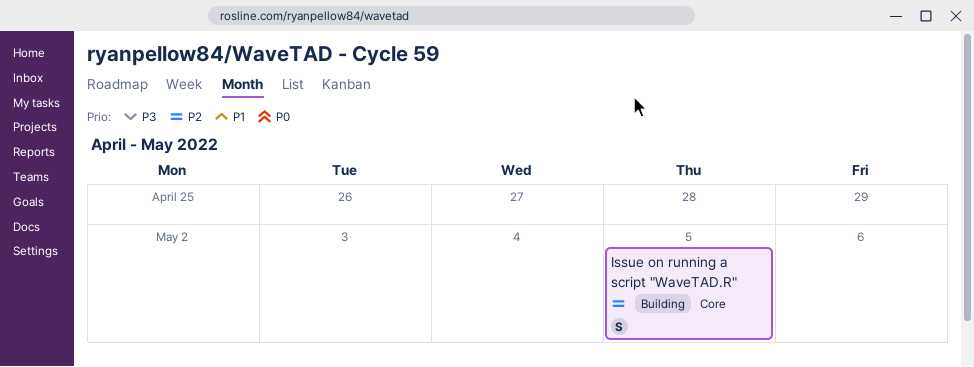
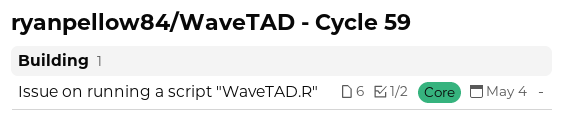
Issue on running a script "WaveTAD.R", due: May 5 -> May 4

